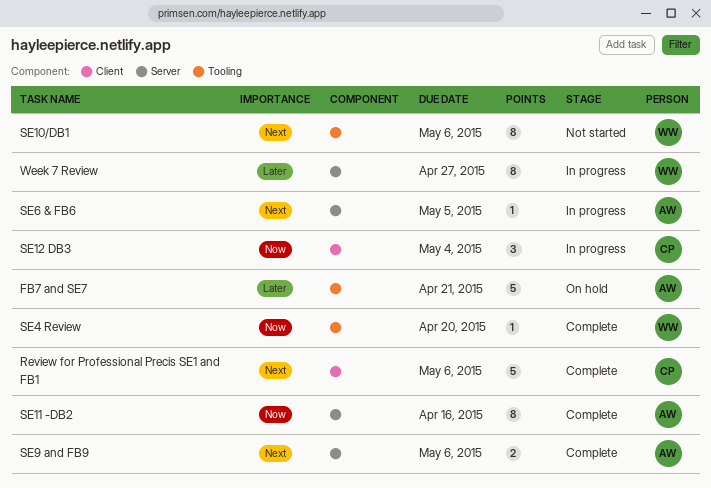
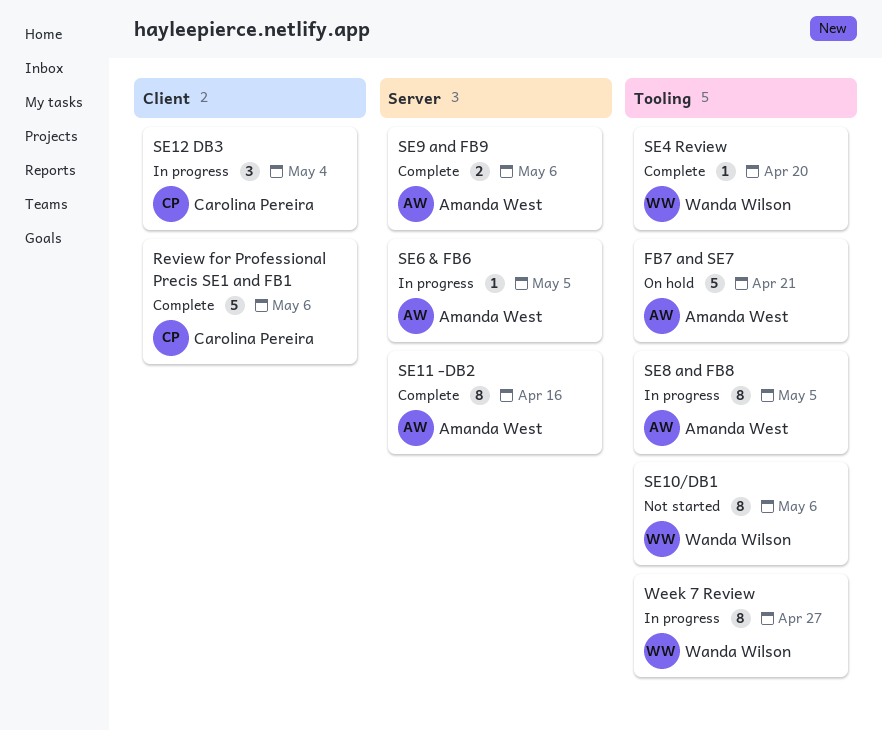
SE8 and FB8: none -> present
Week 7 Review, label: Server -> Tooling

